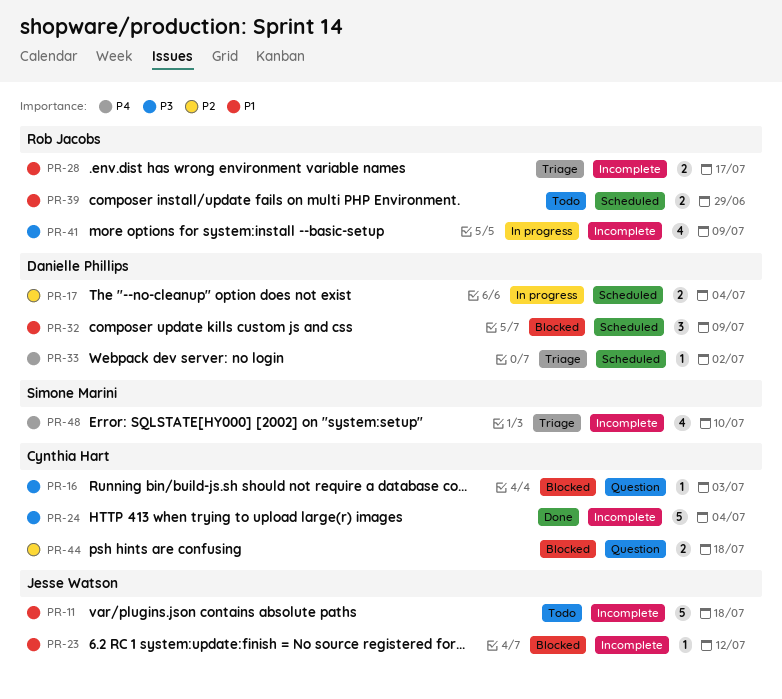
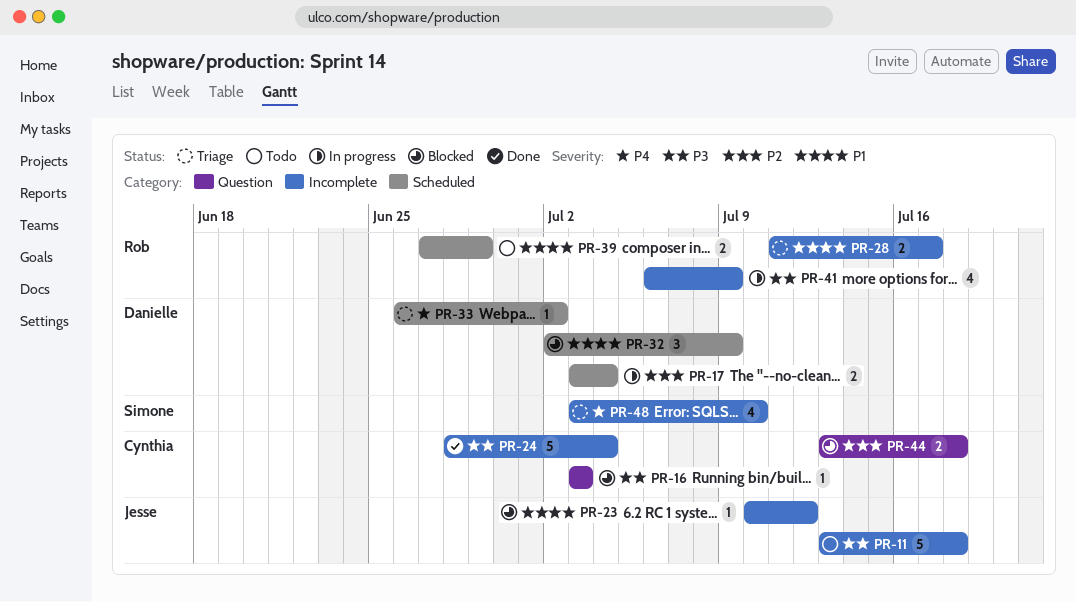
PR-11, priority: P1 -> P3

